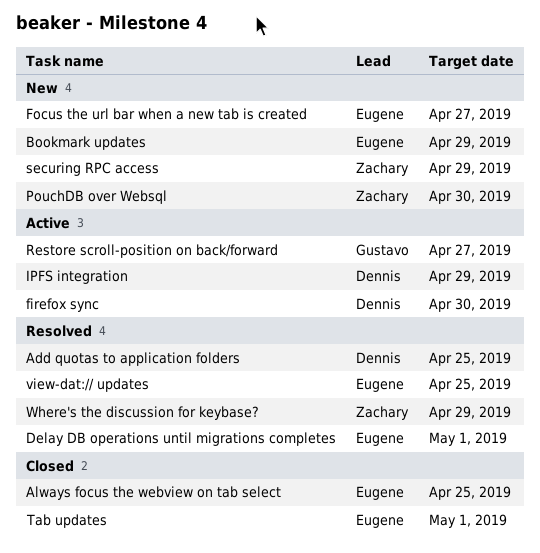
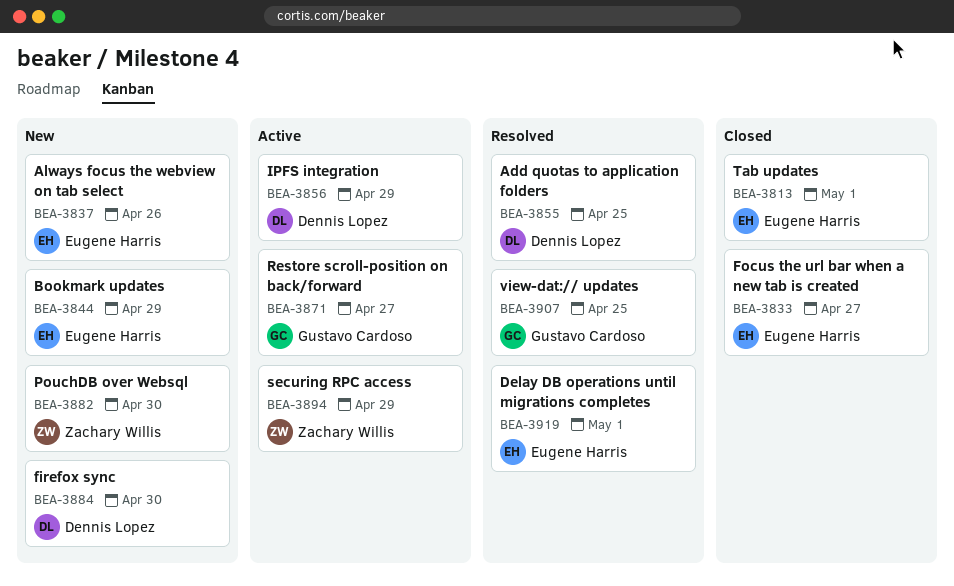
Always focus the webview on tab select, status: Closed -> New
Always focus the webview on tab select, due: Apr 25 -> Apr 26
firefox sync, status: Active -> New
Focus the url bar when a new tab is created, status: New -> Closed
securing RPC access, status: New -> Active
view-dat:// updates, owner: Eugene Harris -> Gustavo Cardoso
Where's the discussion for keybase?: present -> none

